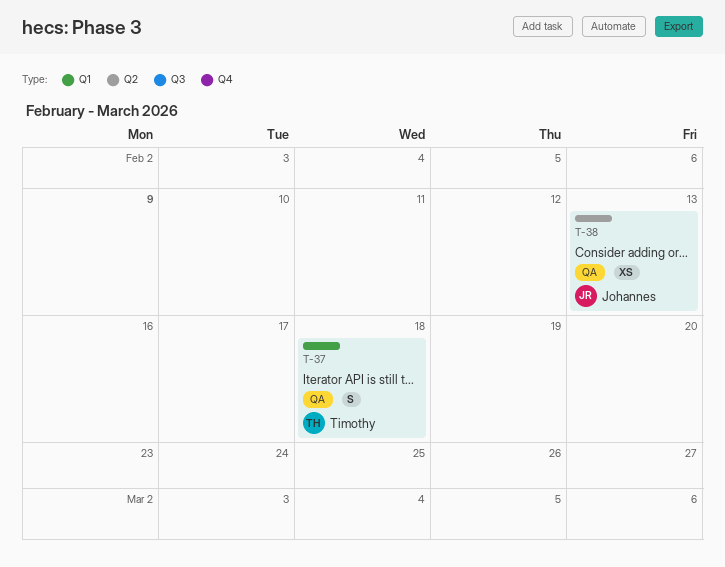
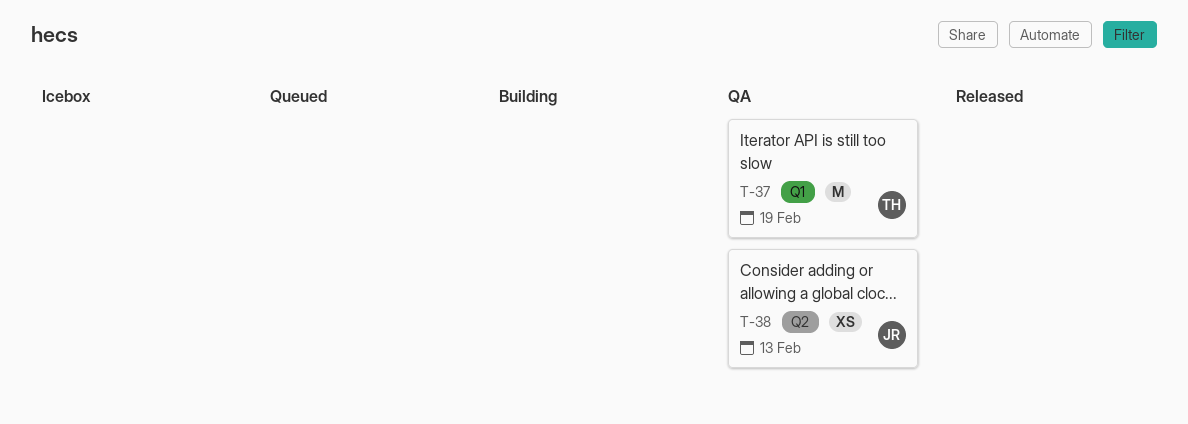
T-37, estimate: S -> M
T-37, due: Feb 18 -> Feb 19

